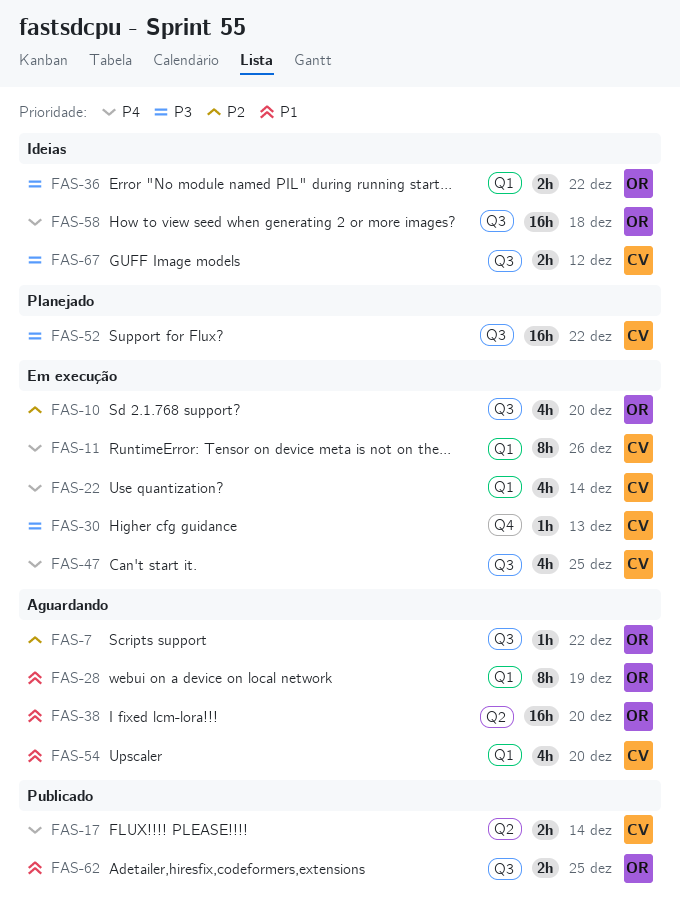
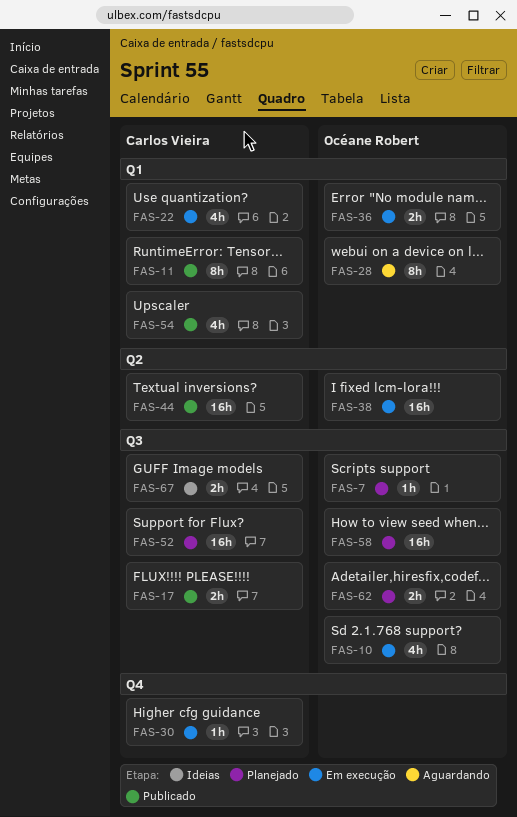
FAS-7, status: Aguardando -> Planejado
FAS-11, status: Em execução -> Publicado
FAS-17, label: Q2 -> Q3
FAS-36, status: Ideias -> Em execução
FAS-38, status: Aguardando -> Em execução
FAS-44: none -> present
FAS-47: present -> none
FAS-54, status: Aguardando -> Publicado
FAS-58, status: Ideias -> Planejado
FAS-62, status: Publicado -> Planejado

